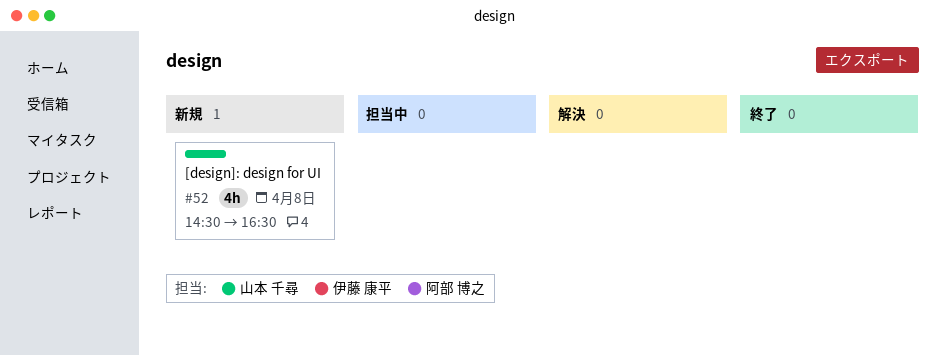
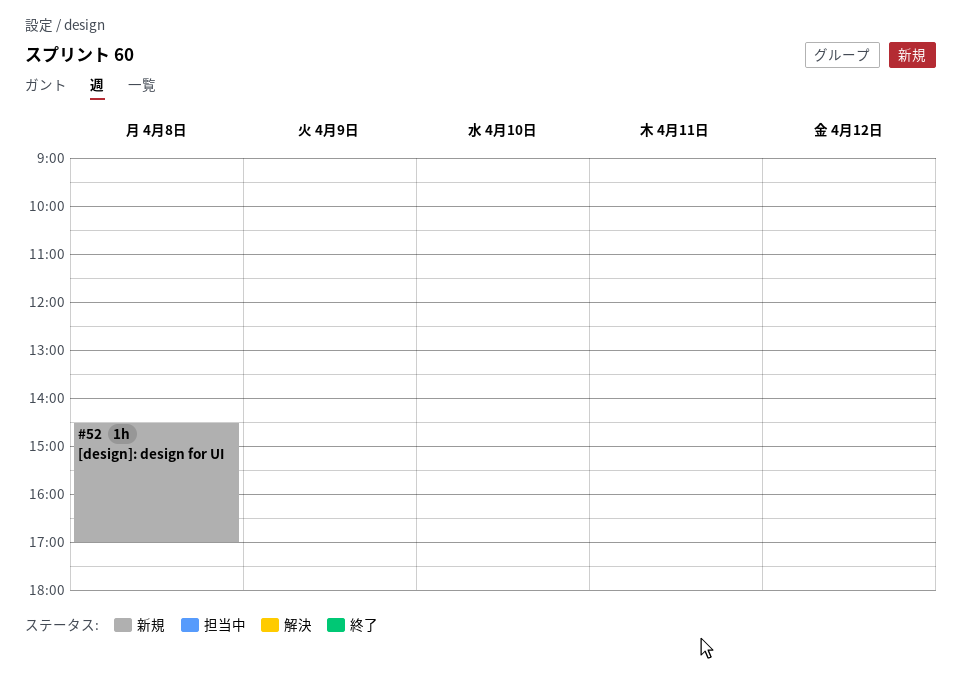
#52, estimate: 4h -> 1h
#52, ends: 16:30 -> 17:00

